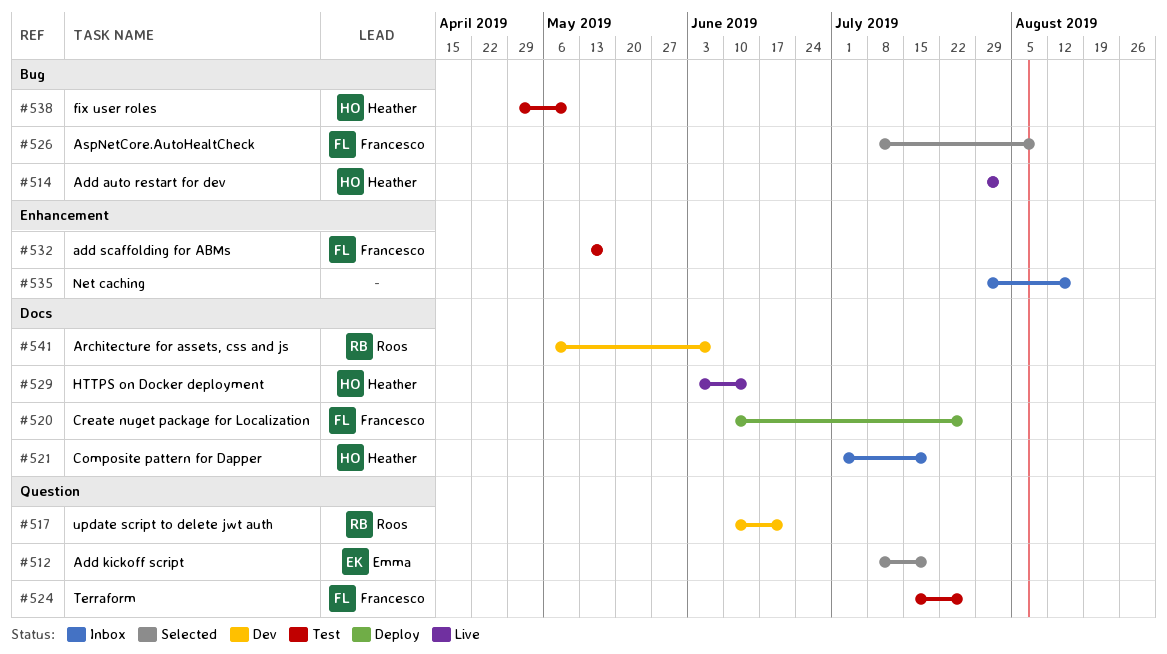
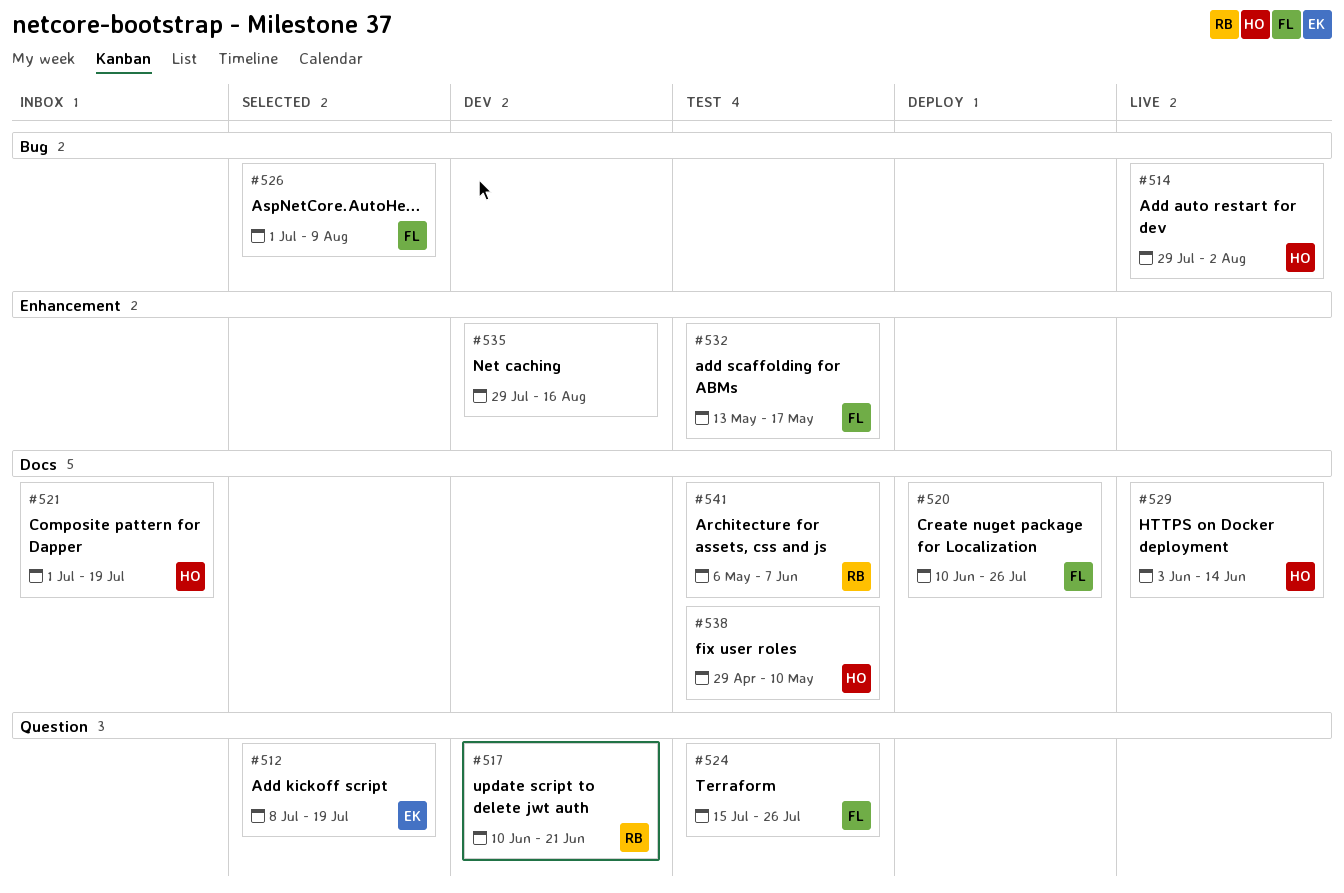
#526, start: Jul 8 -> Jul 1
#535, status: Inbox -> Dev
#538, label: Bug -> Docs
#541, status: Dev -> Test

